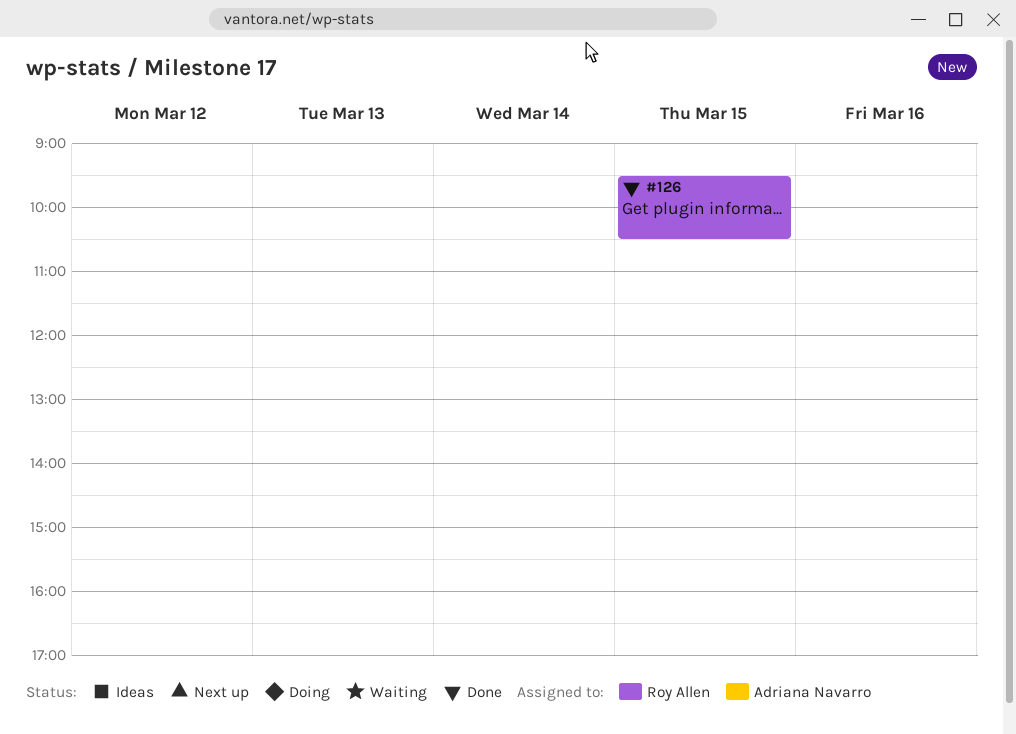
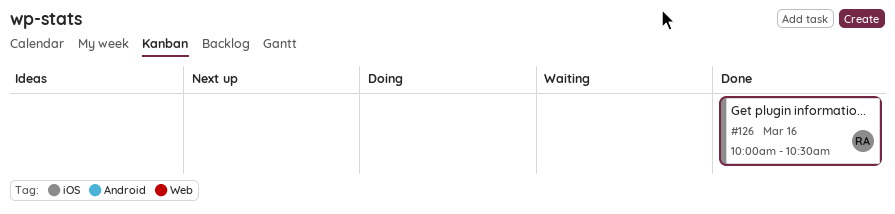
#126, day: Mar 15 -> Mar 16
#126, begins: 09:30 -> 10:00

